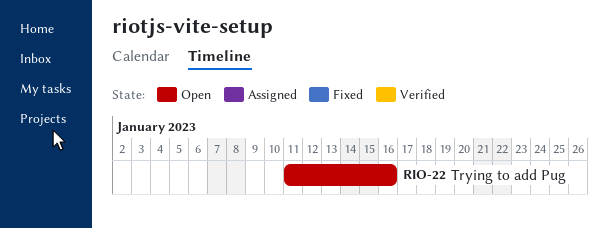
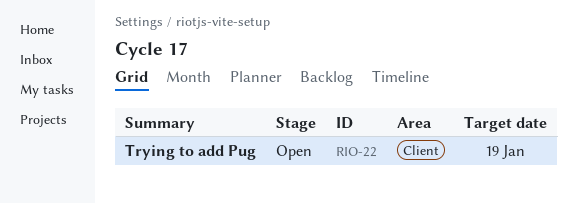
RIO-22, due: Jan 16 -> Jan 19

